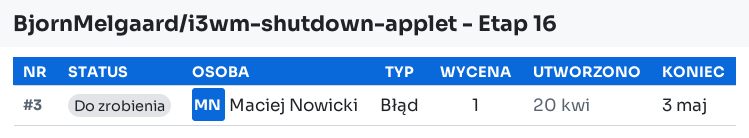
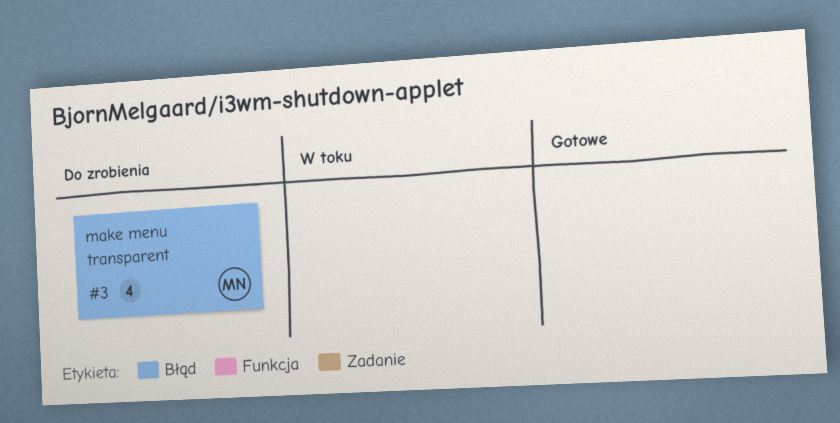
#3, estimate: 1 -> 4

